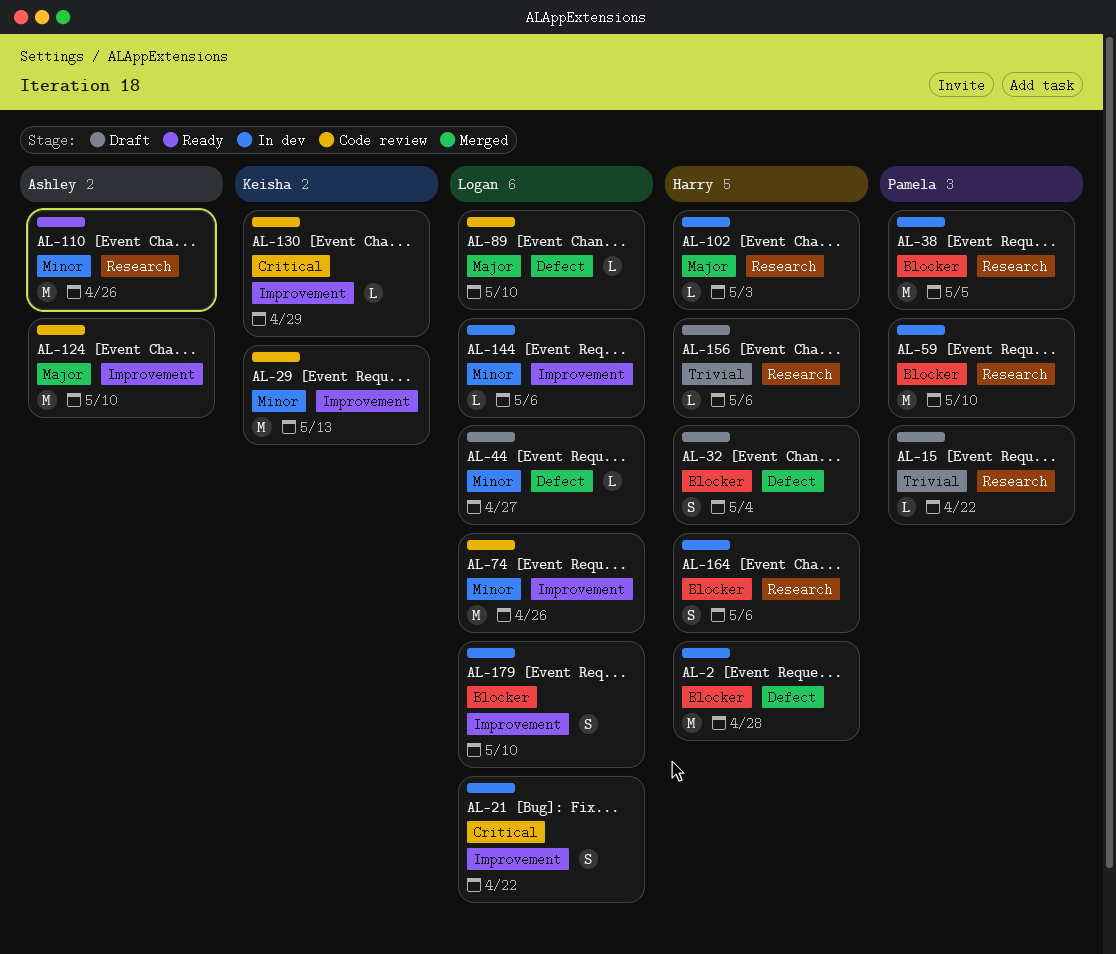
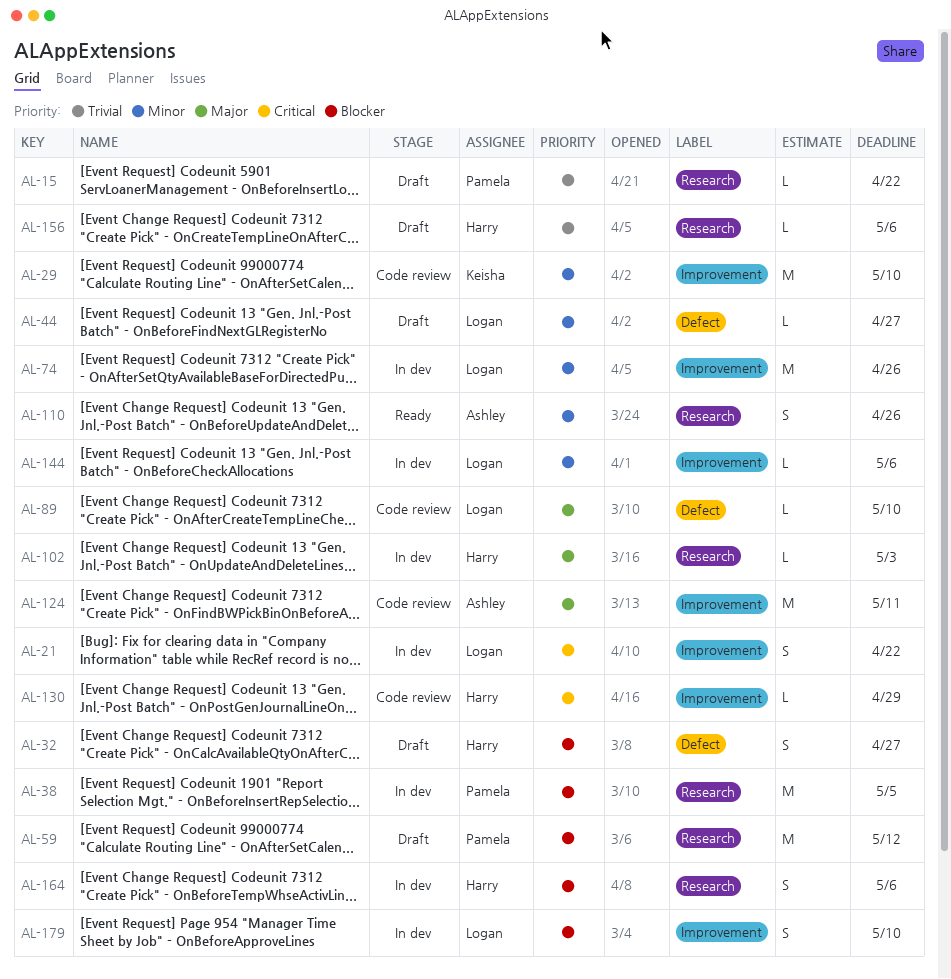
AL-2: present -> none
AL-29, due: May 13 -> May 10
AL-32, due: May 4 -> Apr 27
AL-59, status: In dev -> Draft
AL-59, due: May 10 -> May 12
AL-74, status: Code review -> In dev
AL-110, estimate: M -> S
AL-124, due: May 10 -> May 11
AL-130, owner: Keisha -> Harry

